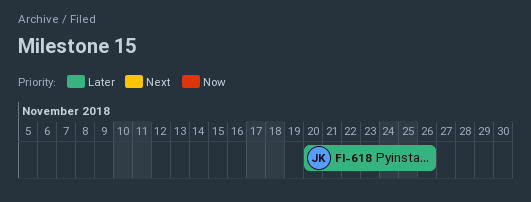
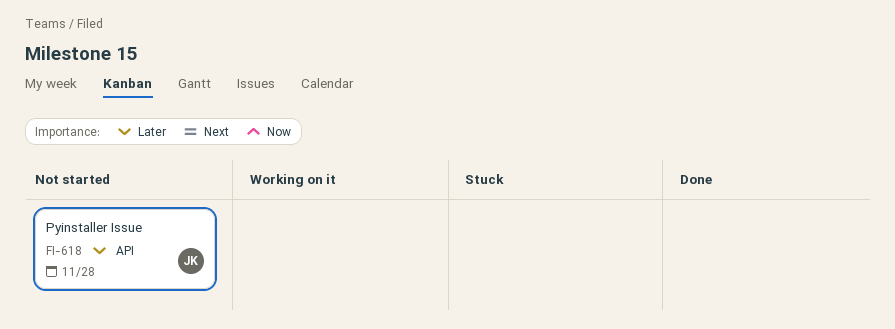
FI-618, due: Nov 26 -> Nov 28

